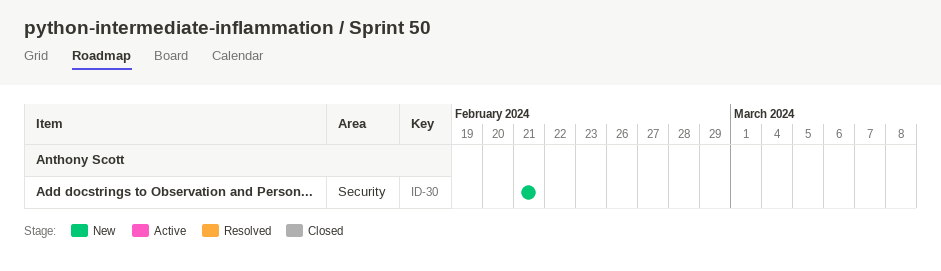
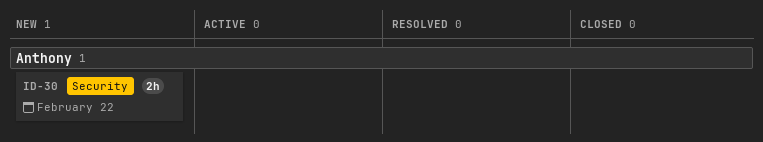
ID-30, due: Feb 21 -> Feb 22

